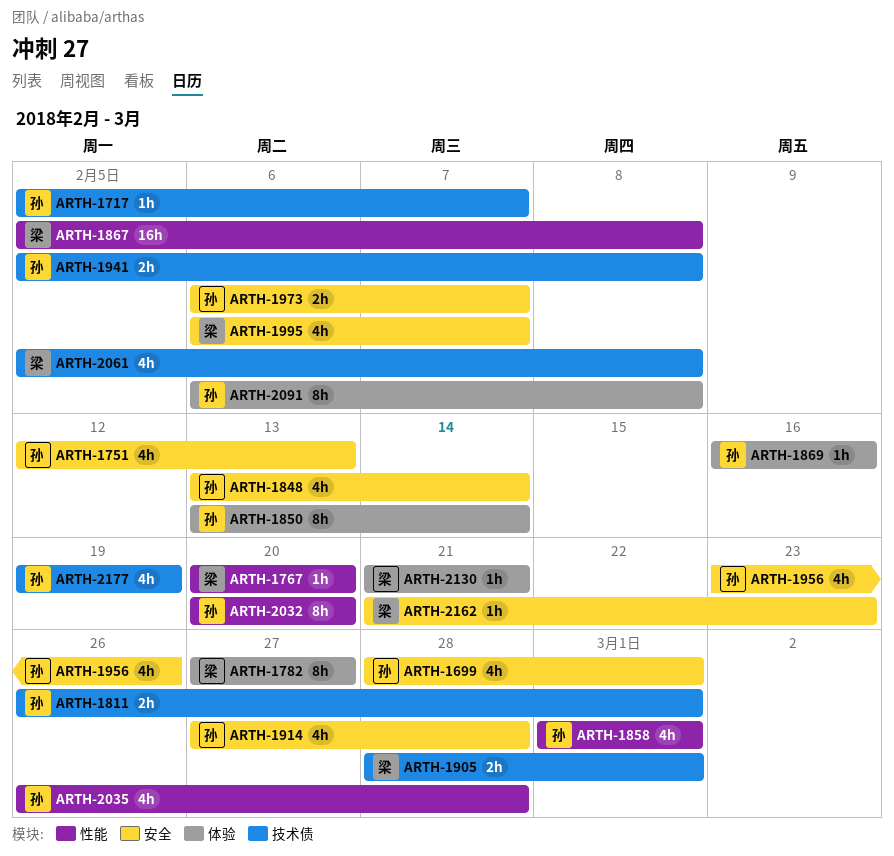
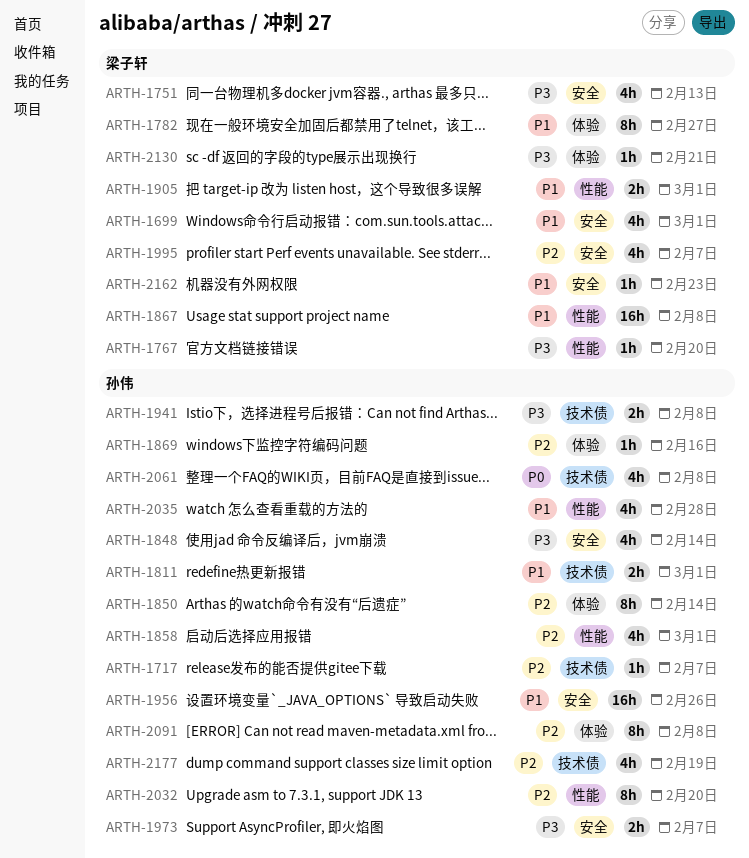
ARTH-1699, owner: 孙伟 -> 梁子轩
ARTH-1751, owner: 孙伟 -> 梁子轩
ARTH-1905, label: 技术债 -> 性能
ARTH-1914: present -> none
ARTH-1956, estimate: 4h -> 16h
ARTH-2061, owner: 梁子轩 -> 孙伟

